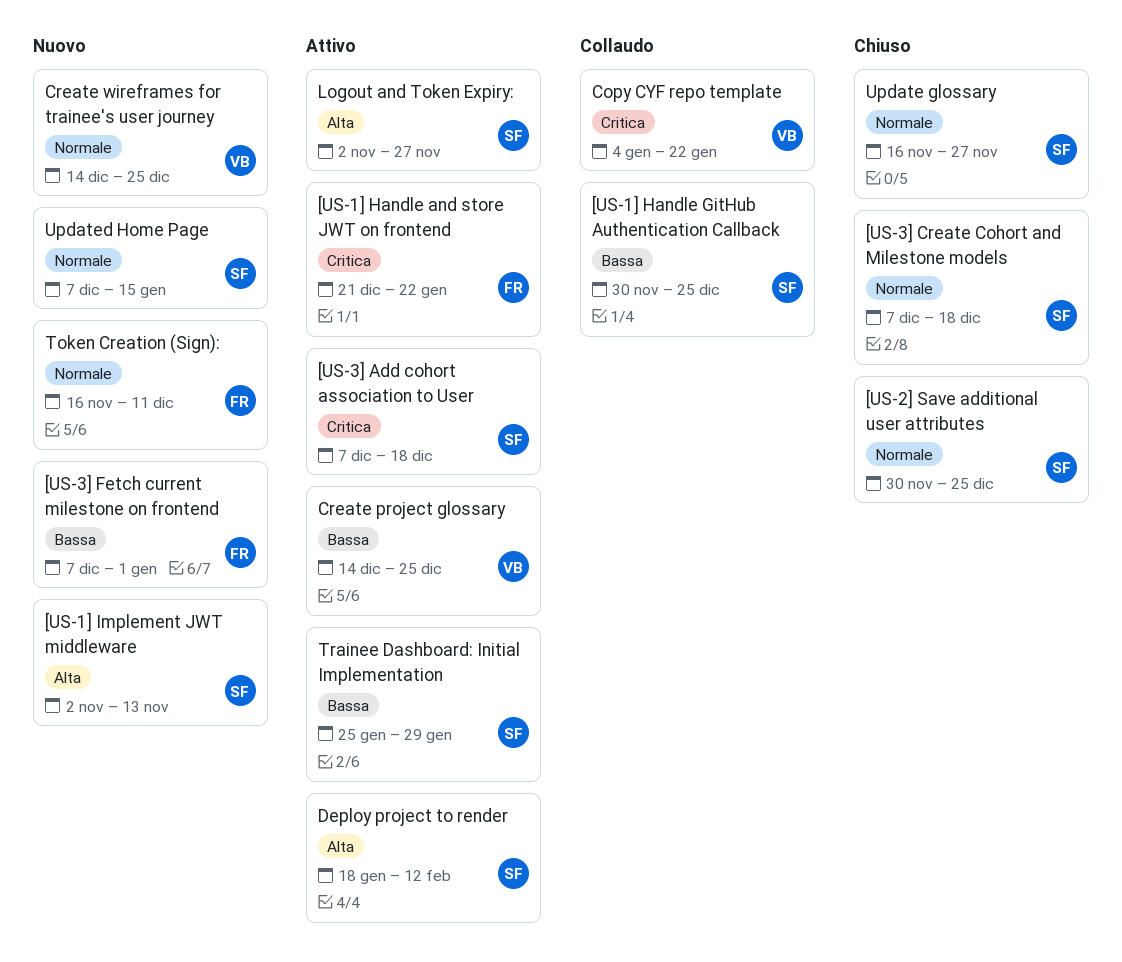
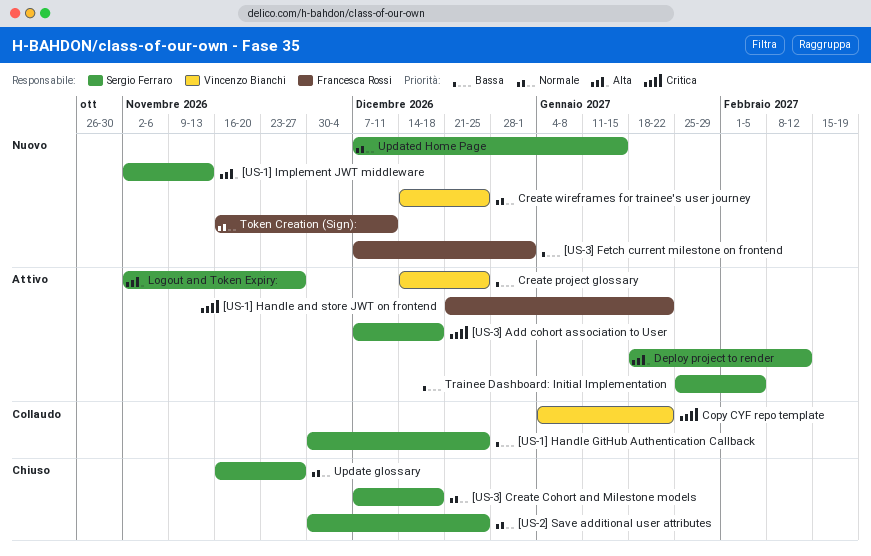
Trainee Dashboard: Initial Implementation, due: Jan 29 -> Feb 5

